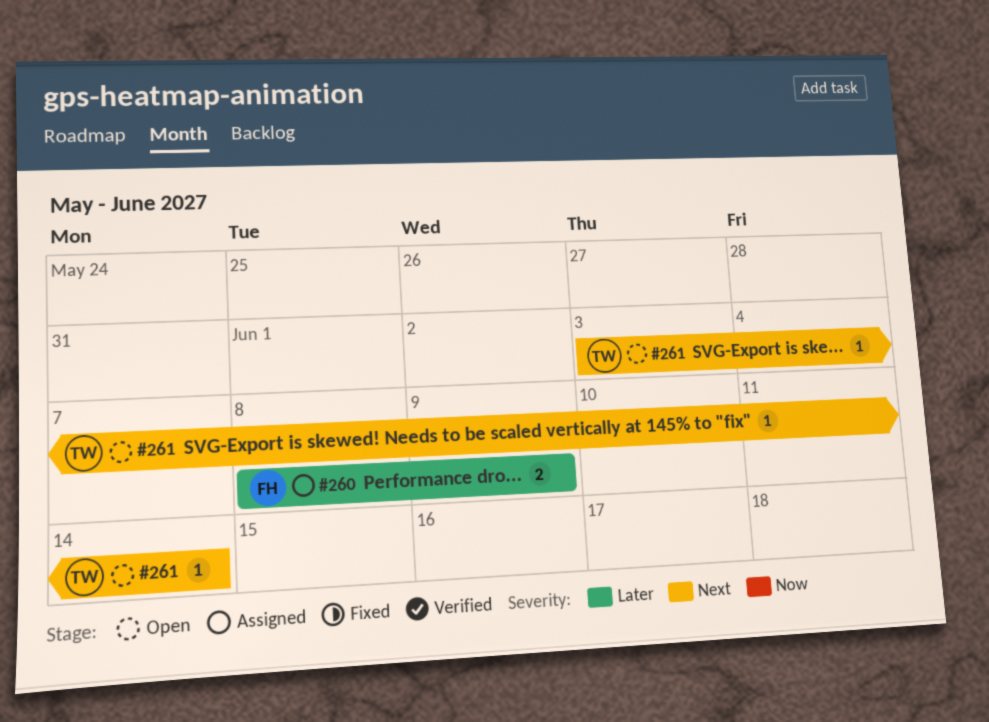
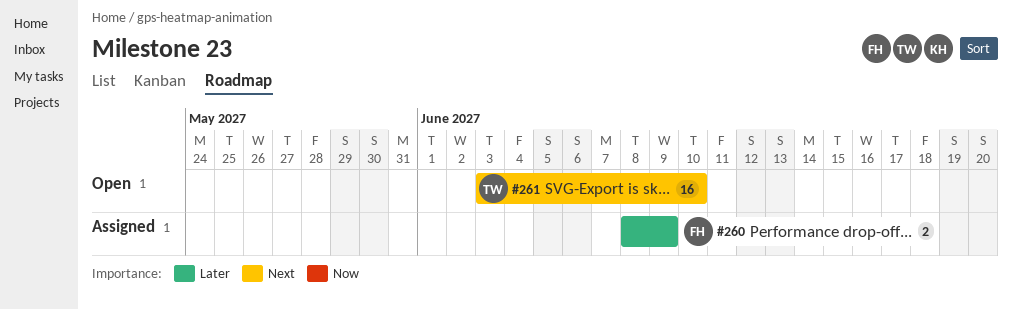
#261, estimate: 1 -> 16
#261, due: Jun 14 -> Jun 10

